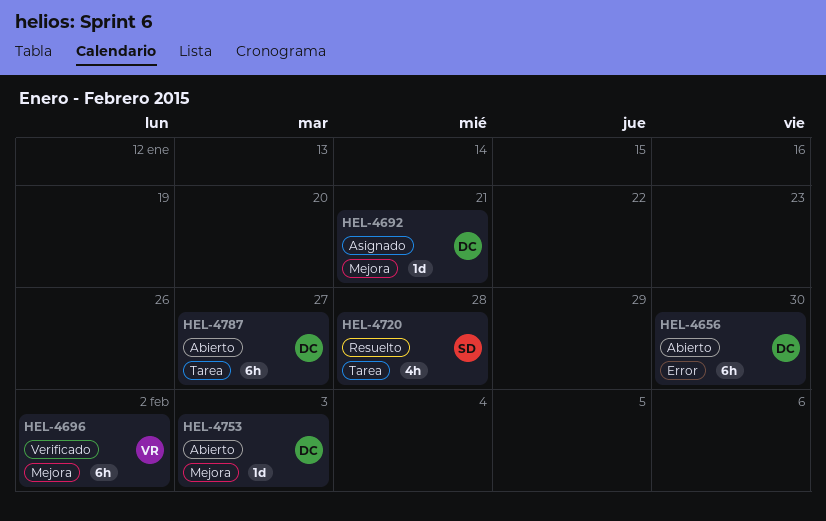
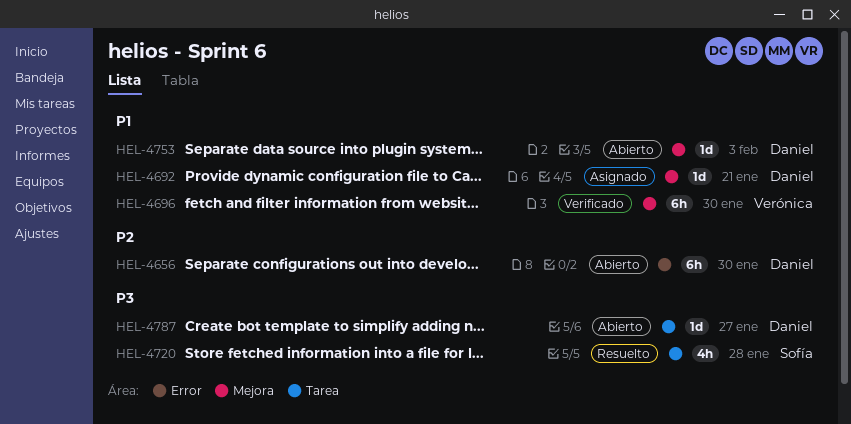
HEL-4696, due: Feb 2 -> Jan 30
HEL-4787, estimate: 6h -> 1d

